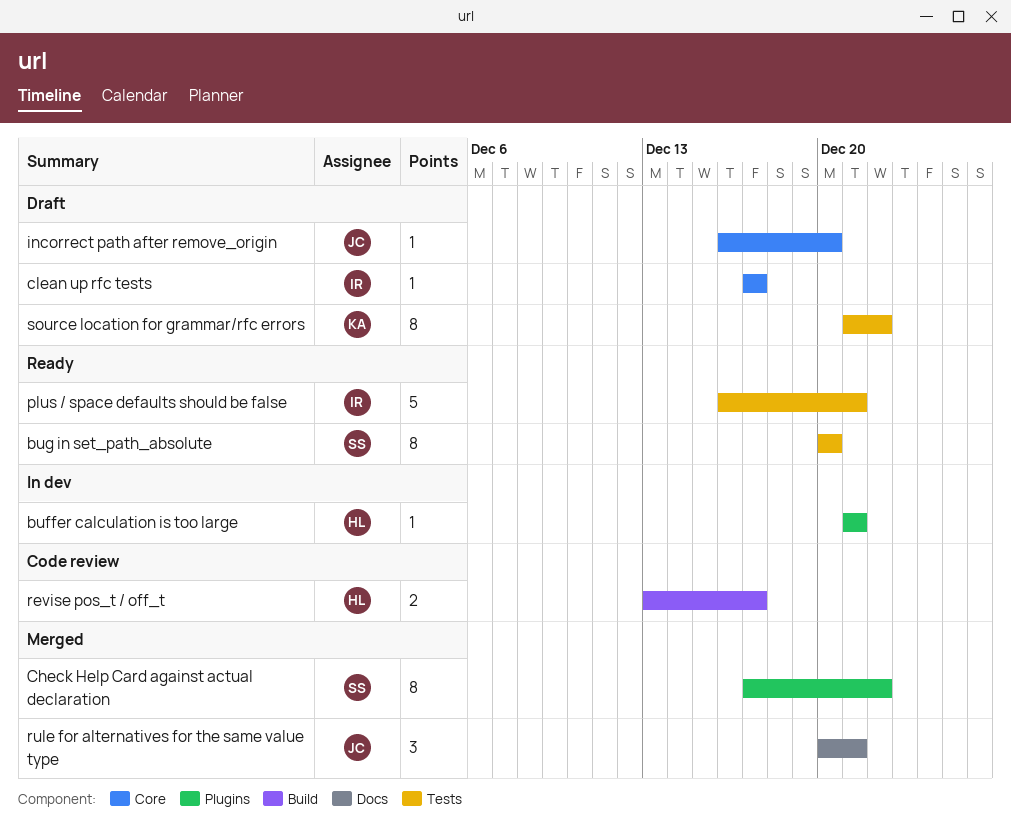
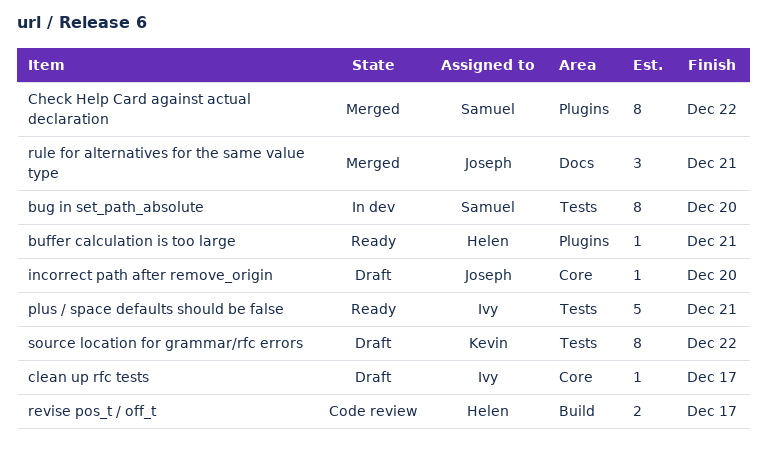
buffer calculation is too large, status: In dev -> Ready
bug in set_path_absolute, status: Ready -> In dev

